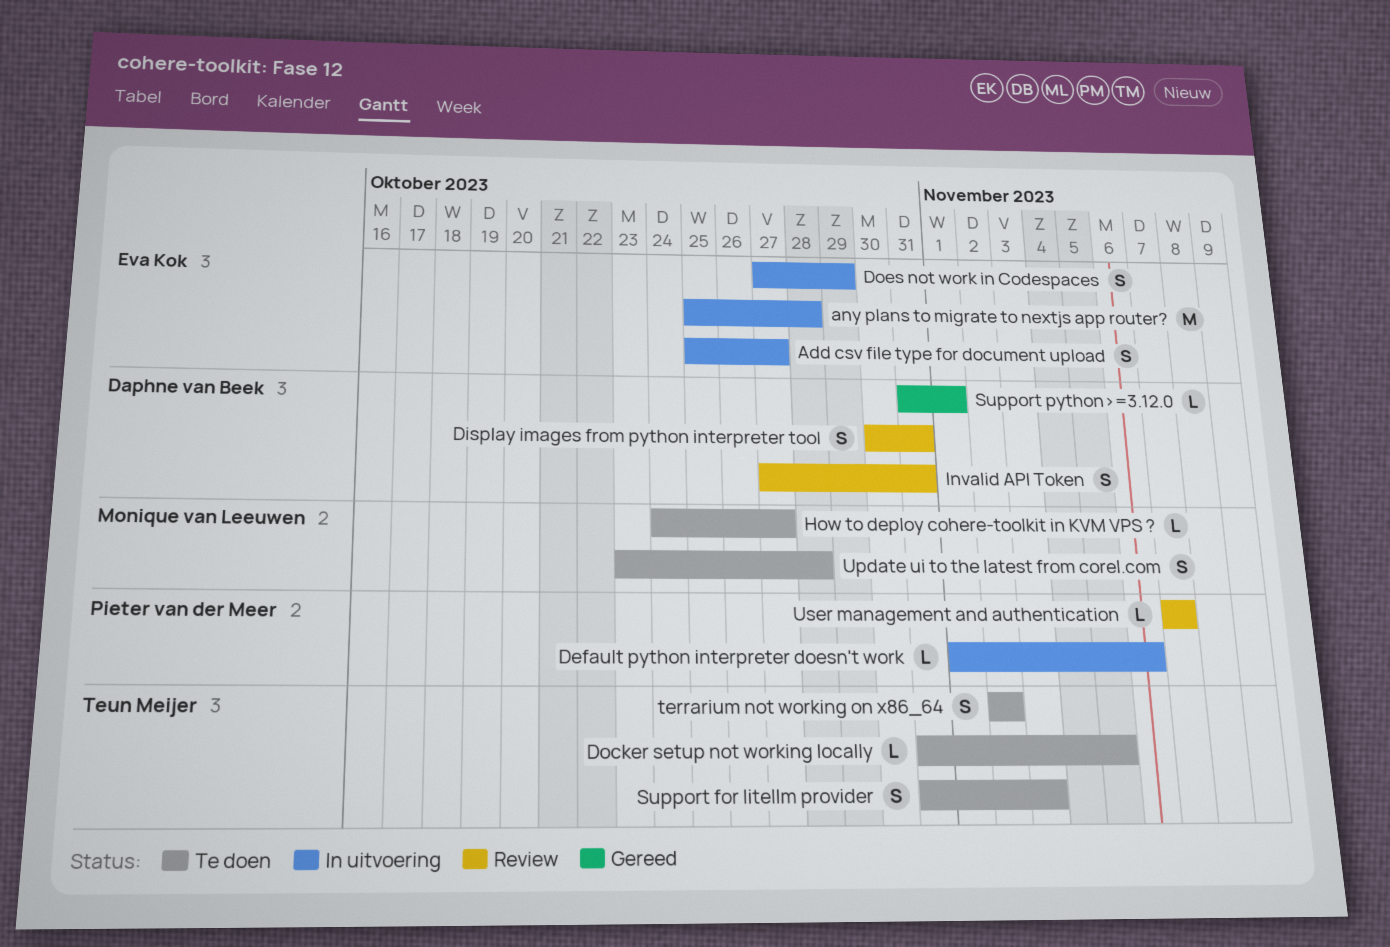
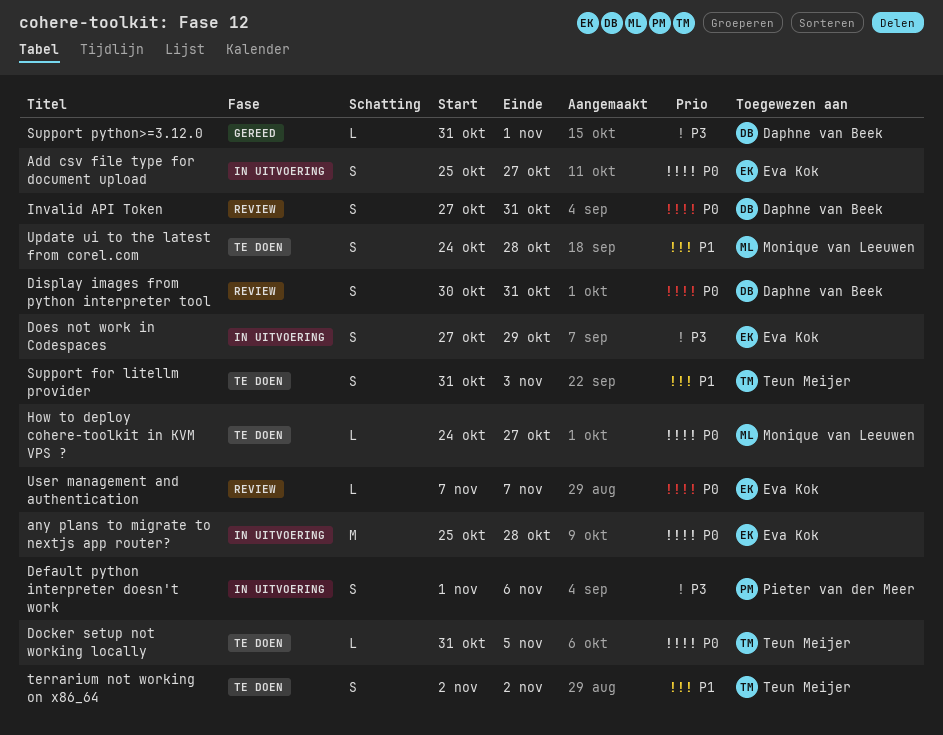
Default python interpreter doesn't work, estimate: L -> S
Update ui to the latest from corel.com, start: Oct 23 -> Oct 24
User management and authentication, owner: Pieter van der Meer -> Eva Kok

